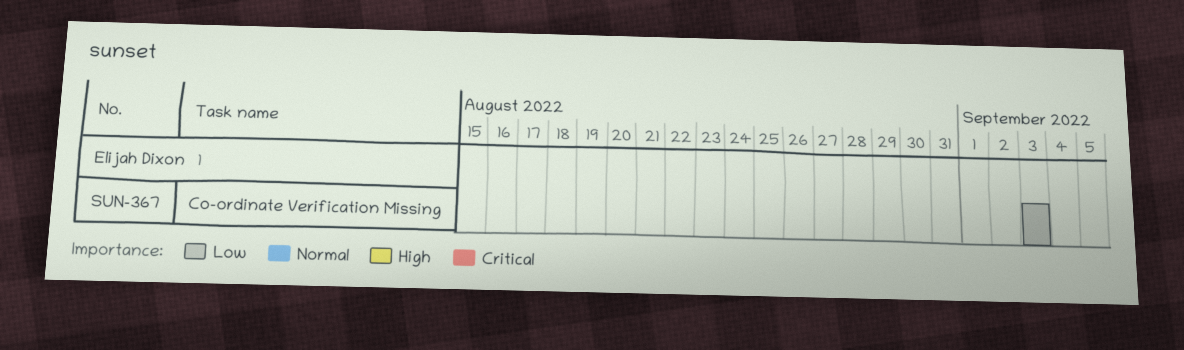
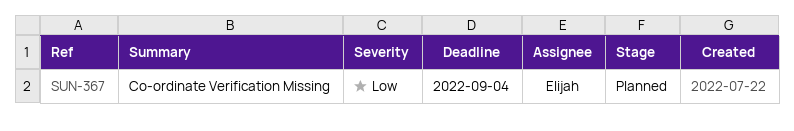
SUN-367, due: Sep 3 -> Sep 4

